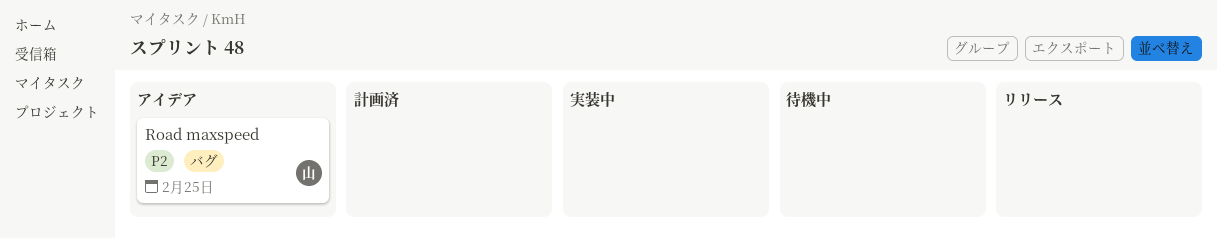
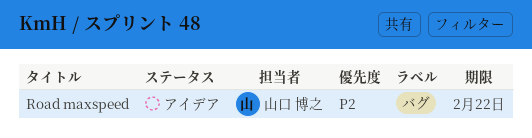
Road maxspeed, due: Feb 25 -> Feb 22

